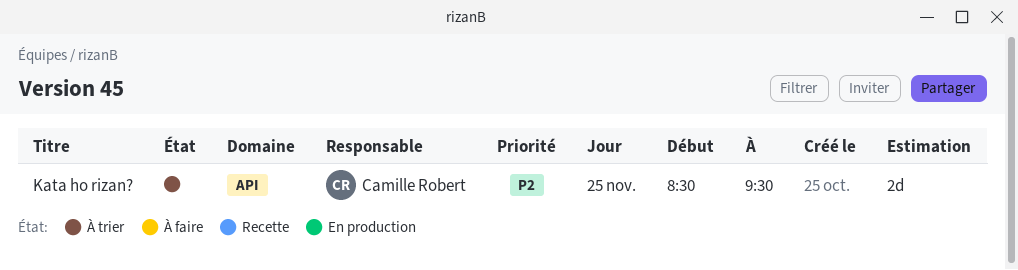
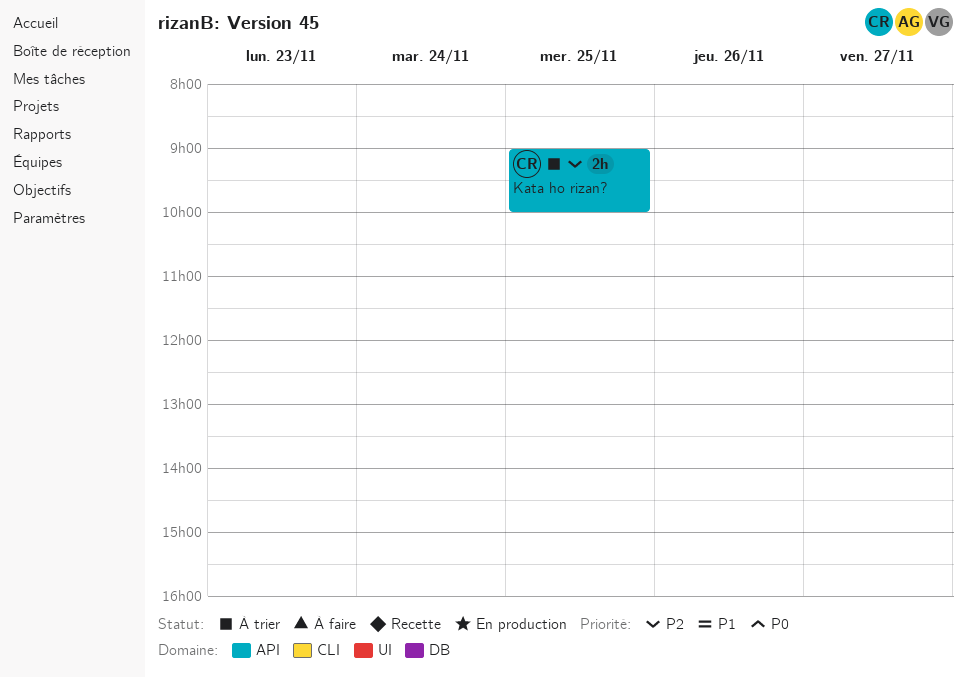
Kata ho rizan?, estimate: 2d -> 2h
Kata ho rizan?, begins: 08:30 -> 09:00
Kata ho rizan?, ends: 09:30 -> 10:00

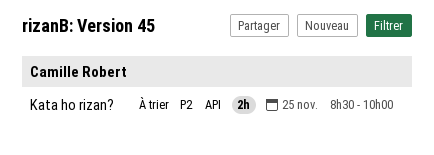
Kata ho rizan?, begins: 09:00 -> 08:30

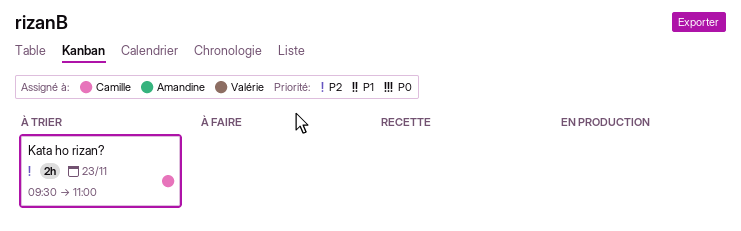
Kata ho rizan?, day: Nov 25 -> Nov 23
Kata ho rizan?, begins: 08:30 -> 09:30
Kata ho rizan?, ends: 10:00 -> 11:00

